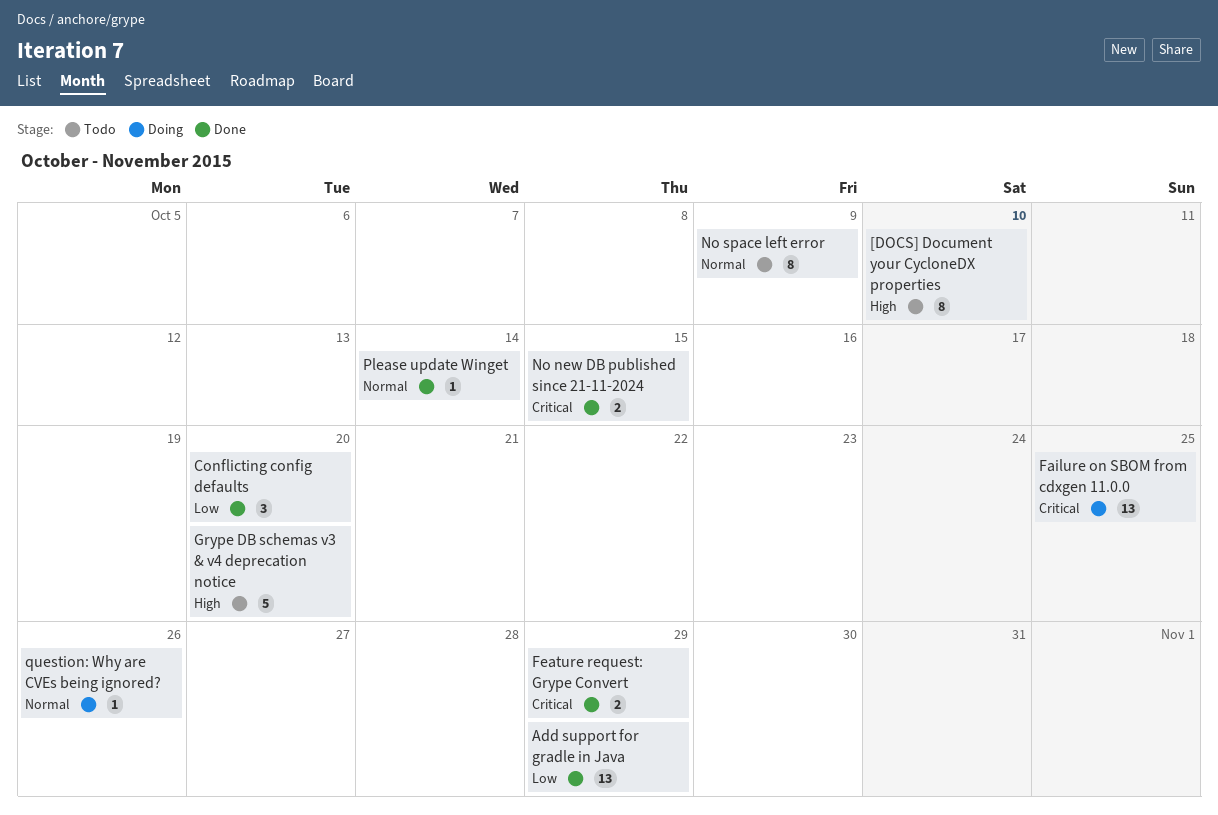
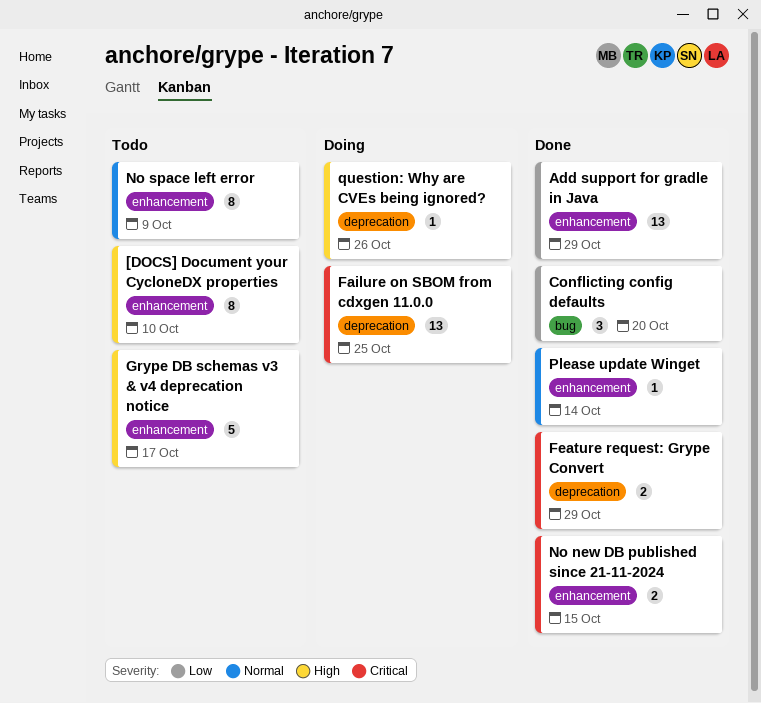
Grype DB schemas v3 & v4 deprecation notice, due: Oct 20 -> Oct 17
question: Why are CVEs being ignored?, priority: Normal -> High

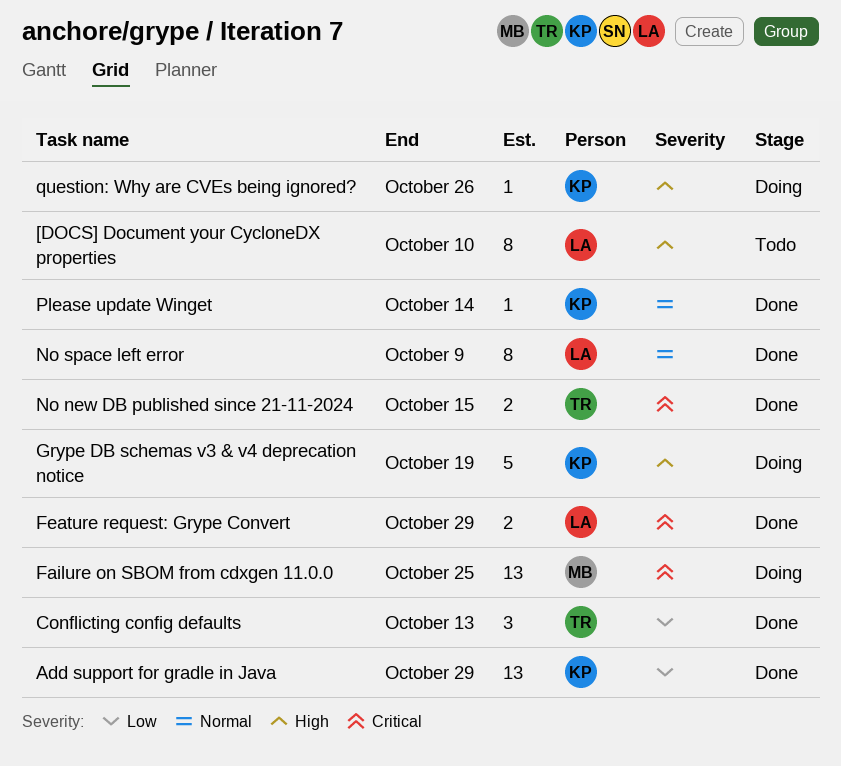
Conflicting config defaults, due: Oct 20 -> Oct 13
Grype DB schemas v3 & v4 deprecation notice, status: Todo -> Doing
Grype DB schemas v3 & v4 deprecation notice, due: Oct 17 -> Oct 19
No space left error, status: Todo -> Done

